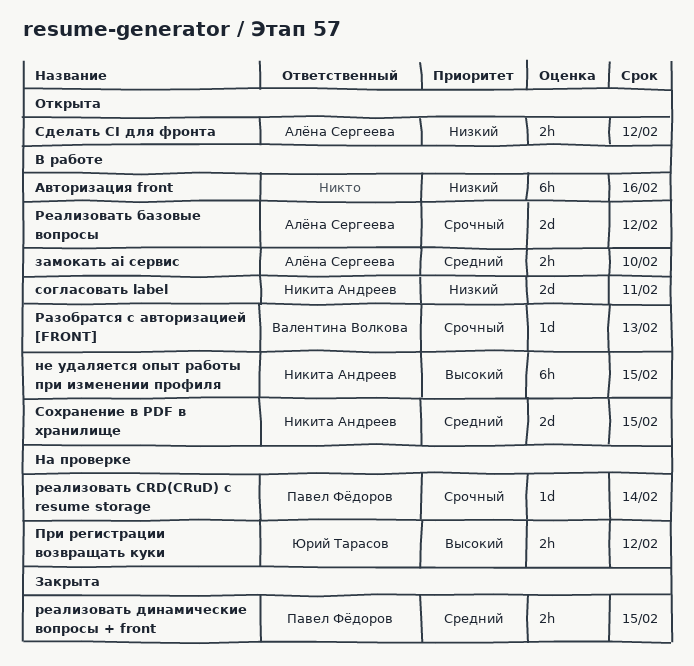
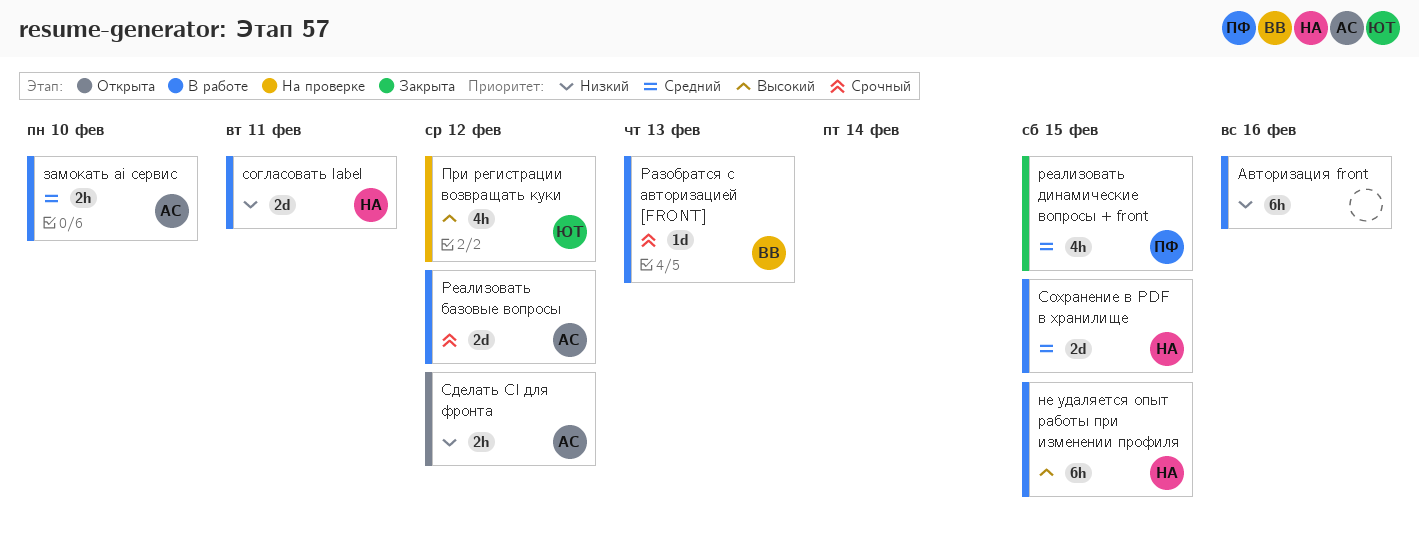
При регистрации возвращать куки, estimate: 2h -> 4h
реализовать CRD(CRuD) с resume storage: present -> none
реализовать динамические вопросы + front, estimate: 2h -> 4h

